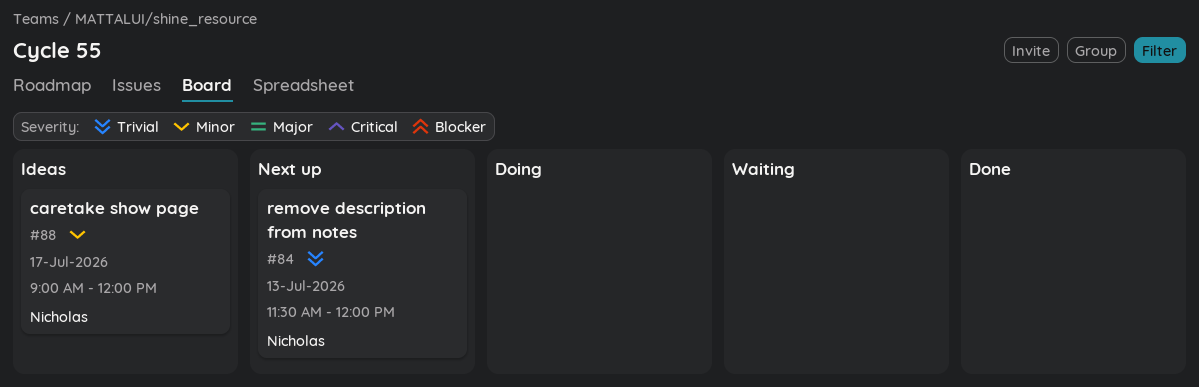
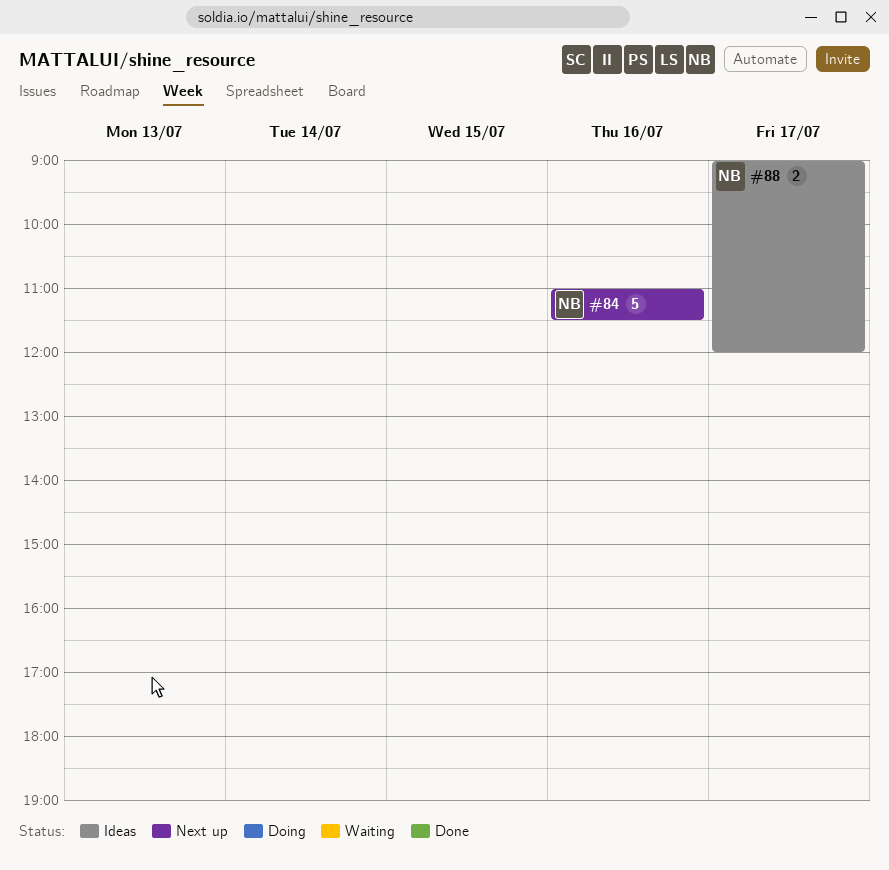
#84, day: Jul 13 -> Jul 16
#84, begins: 11:30 -> 11:00
#84, ends: 12:00 -> 11:30

